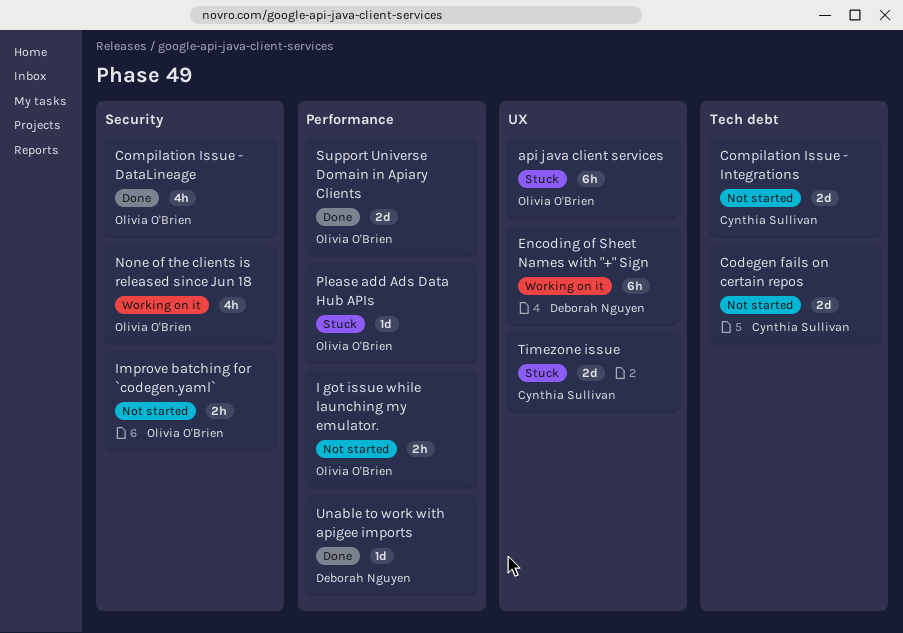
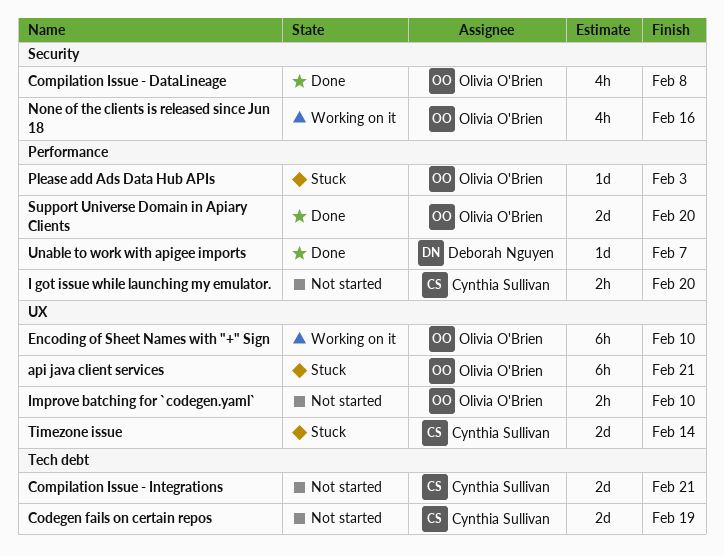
Encoding of Sheet Names with "+" Sign, owner: Deborah Nguyen -> Olivia O'Brien
I got issue while launching my emulator., owner: Olivia O'Brien -> Cynthia Sullivan
Improve batching for `codegen.yaml`, label: Security -> UX

